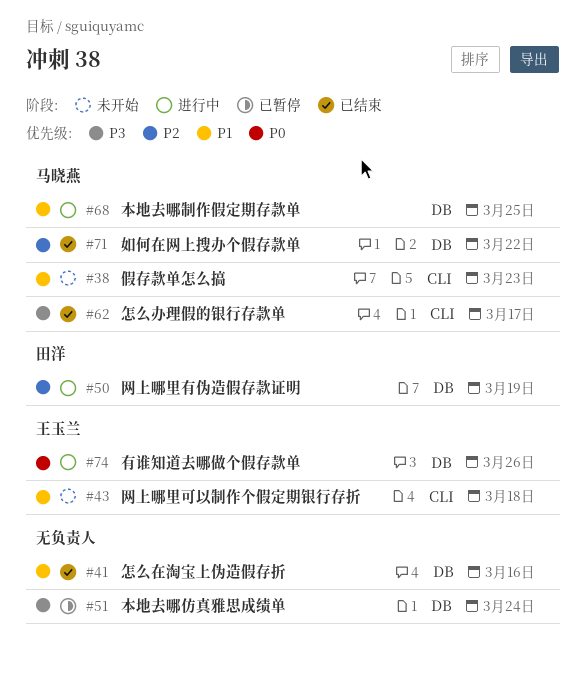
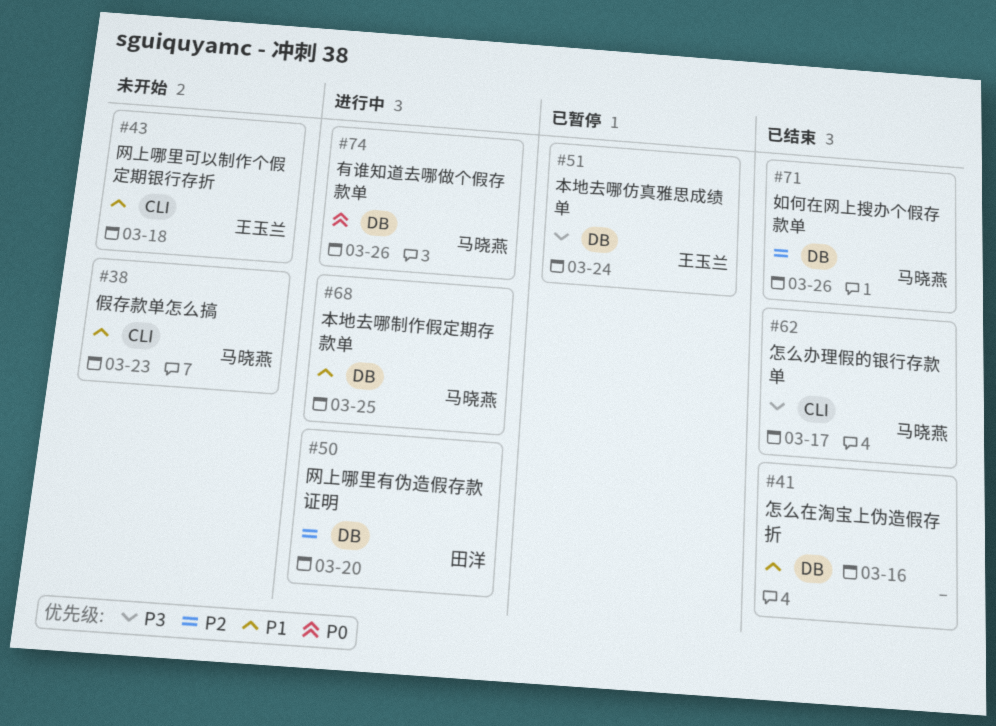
#50, due: Mar 19 -> Mar 20
#51, owner: none -> 王玉兰
#71, due: Mar 22 -> Mar 26
#74, owner: 王玉兰 -> 马晓燕

